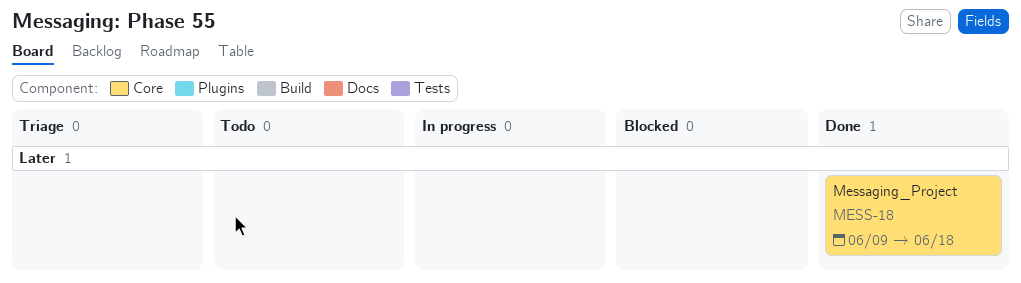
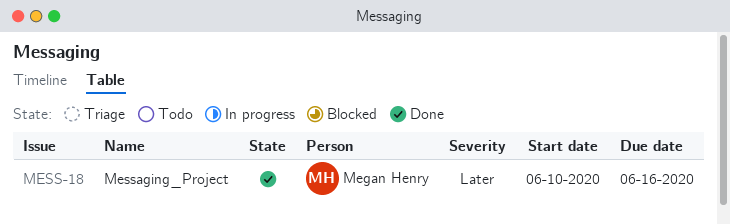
MESS-18, start: Jun 9 -> Jun 10
MESS-18, due: Jun 18 -> Jun 16

